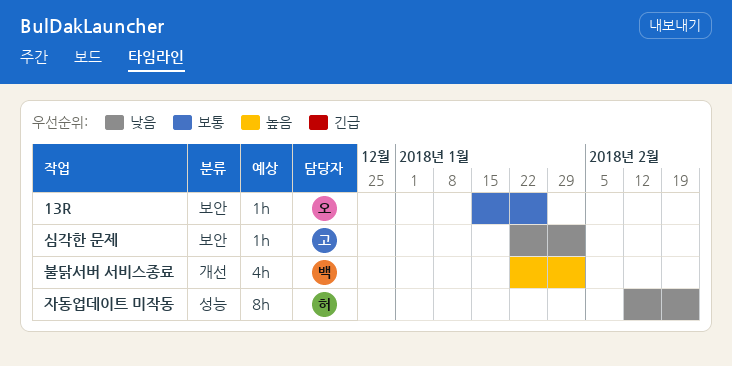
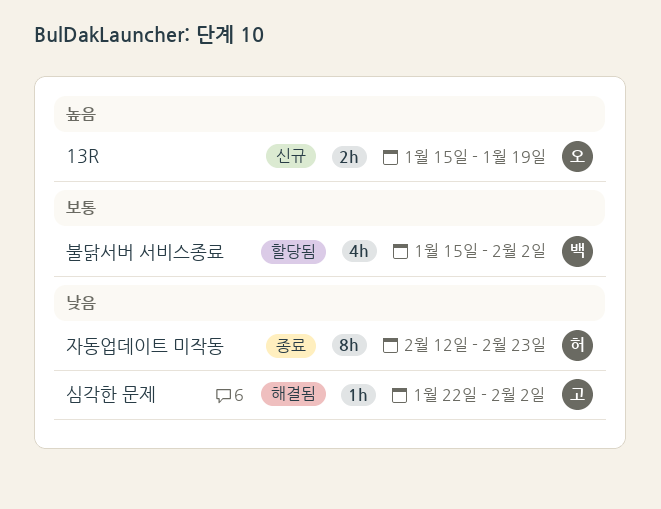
13R, priority: 보통 -> 높음
13R, estimate: 1h -> 2h
13R, due: Jan 26 -> Jan 19
불닭서버 서비스종료, priority: 높음 -> 보통
불닭서버 서비스종료, start: Jan 22 -> Jan 15

